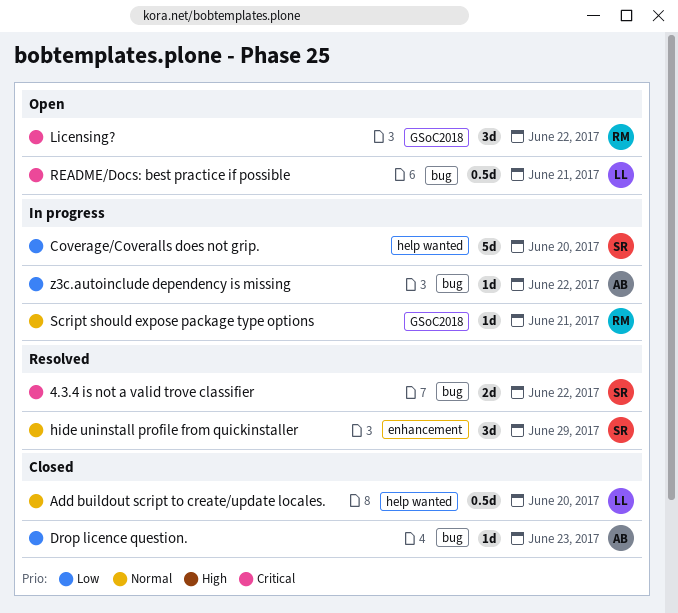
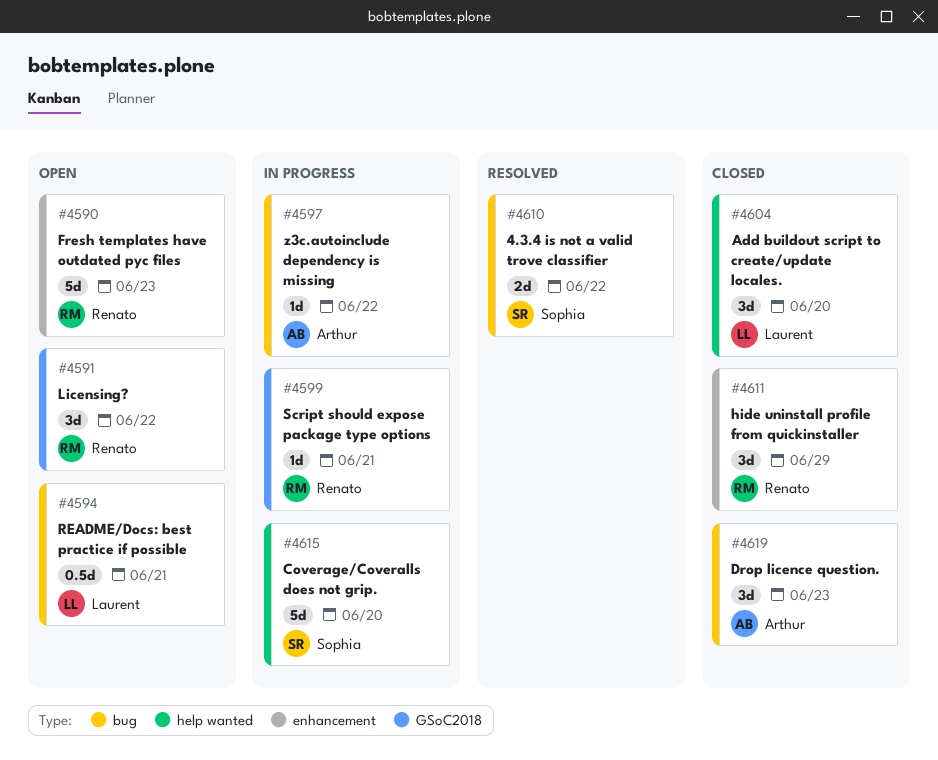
Add buildout script to create/update locales., estimate: 0.5d -> 3d
Drop licence question., estimate: 1d -> 3d
Fresh templates have outdated pyc files: none -> present
hide uninstall profile from quickinstaller, status: Resolved -> Closed
hide uninstall profile from quickinstaller, owner: Sophia -> Renato

